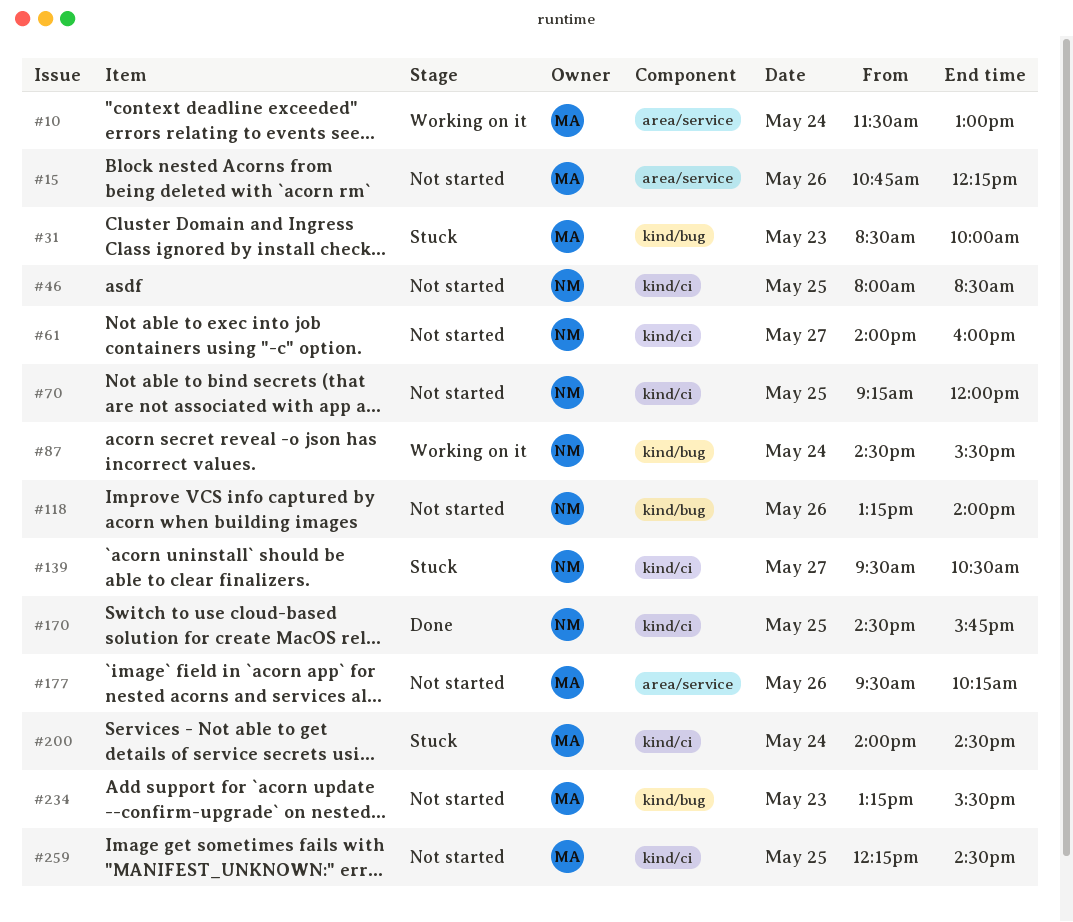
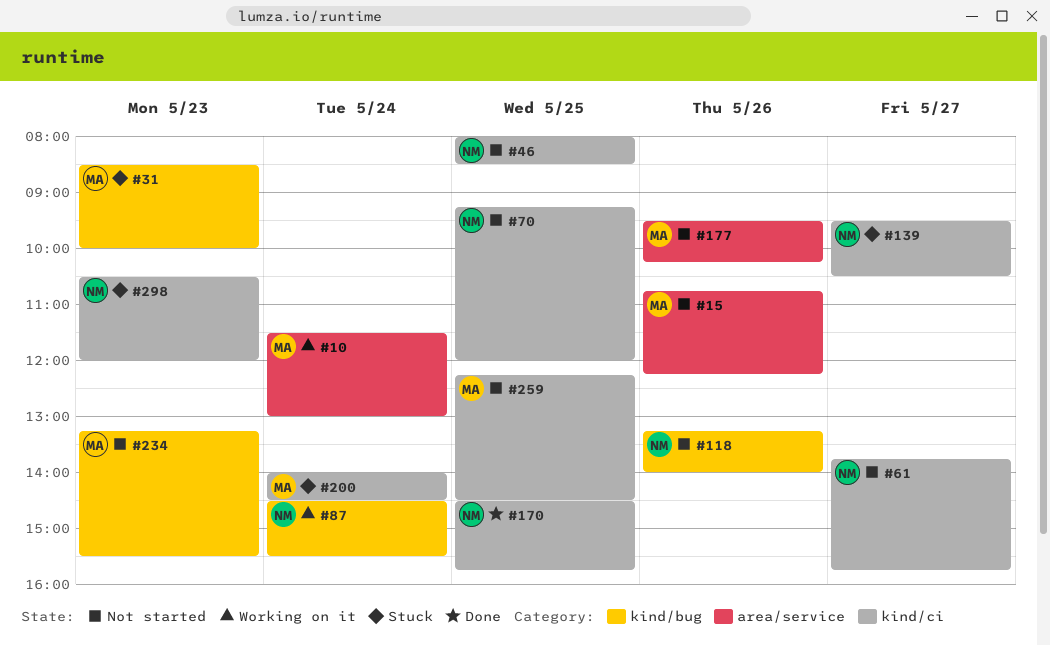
#61, begins: 14:00 -> 13:45
#61, ends: 16:00 -> 15:45
#298: none -> present

